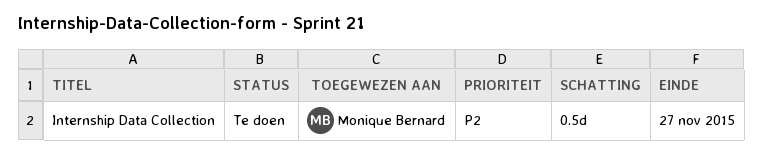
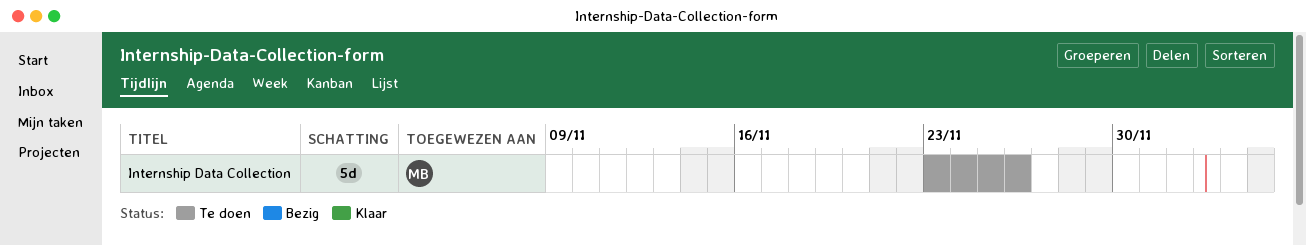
Internship Data Collection, estimate: 0.5d -> 5d
Internship Data Collection, due: Nov 27 -> Nov 26

